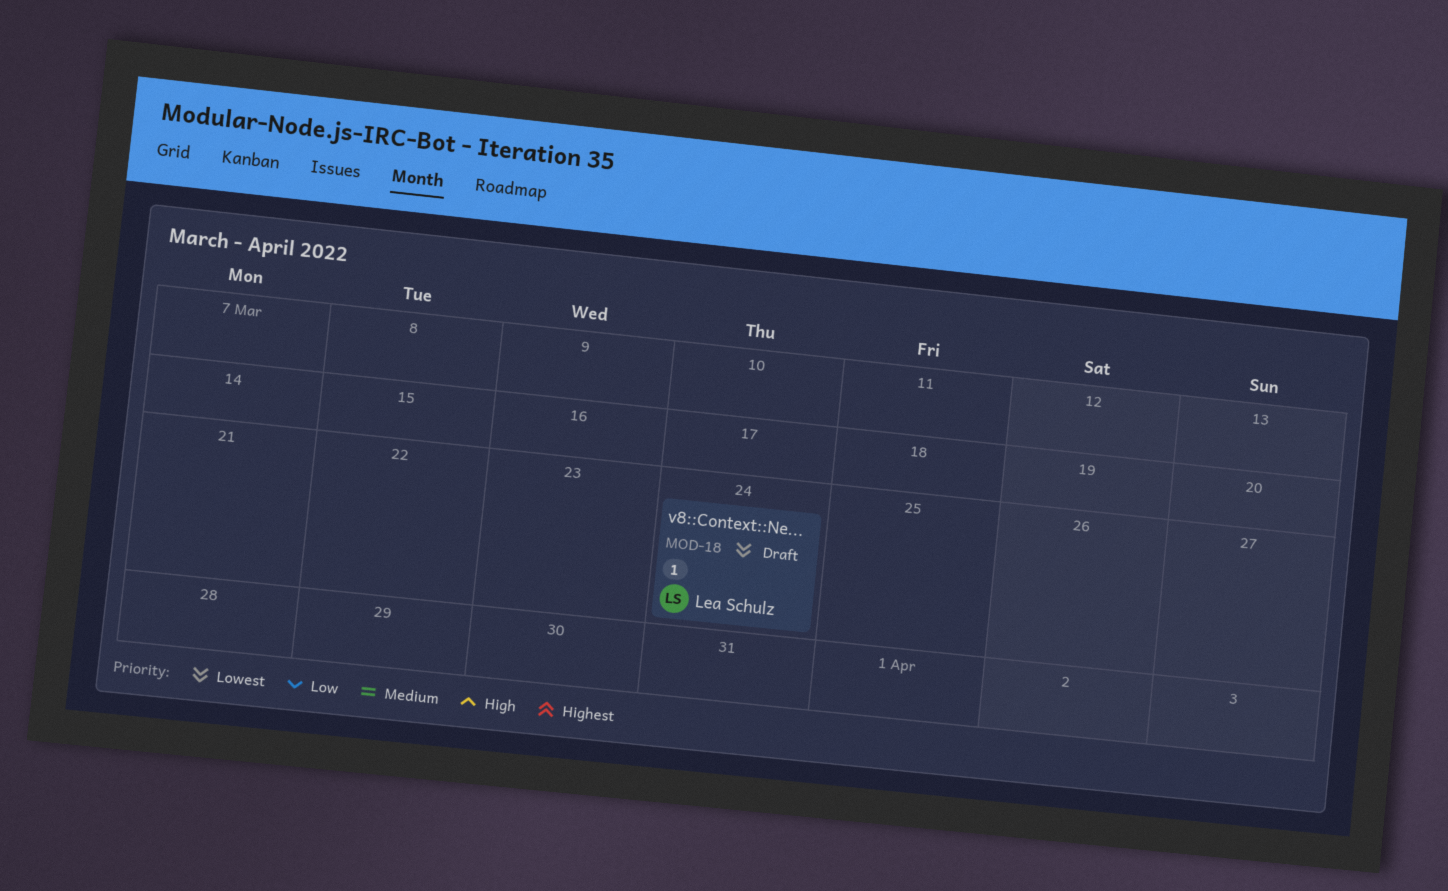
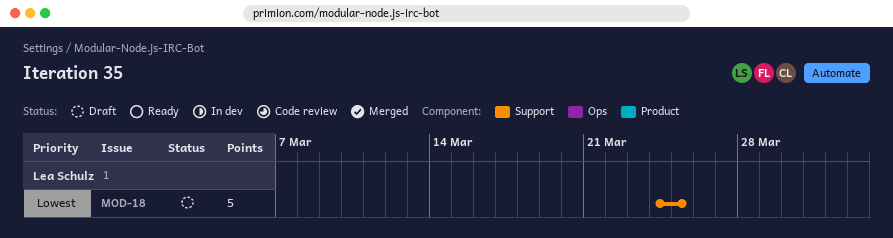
MOD-18, estimate: 1 -> 5
MOD-18, due: Mar 24 -> Mar 25

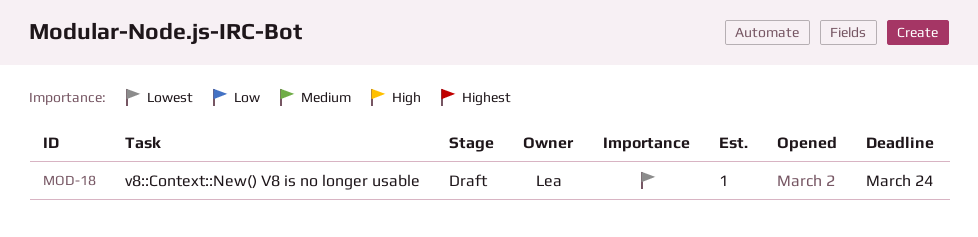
MOD-18, estimate: 5 -> 1
MOD-18, due: Mar 25 -> Mar 24

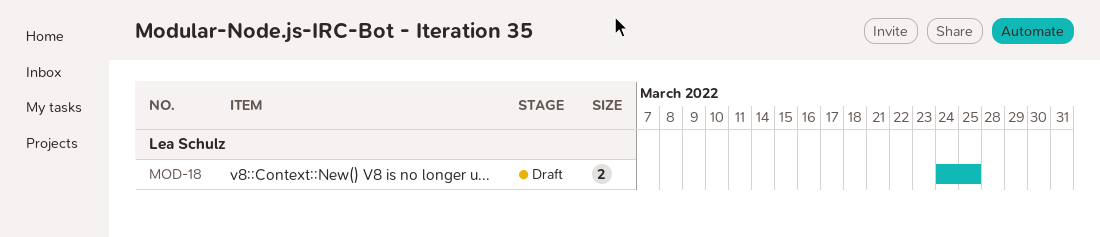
MOD-18, estimate: 1 -> 2
MOD-18, due: Mar 24 -> Mar 25

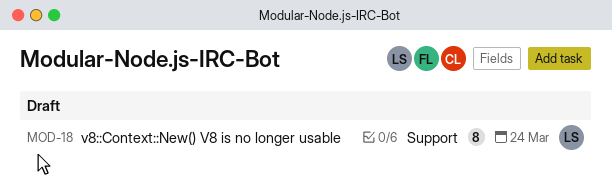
MOD-18, estimate: 2 -> 8
MOD-18, due: Mar 25 -> Mar 24

